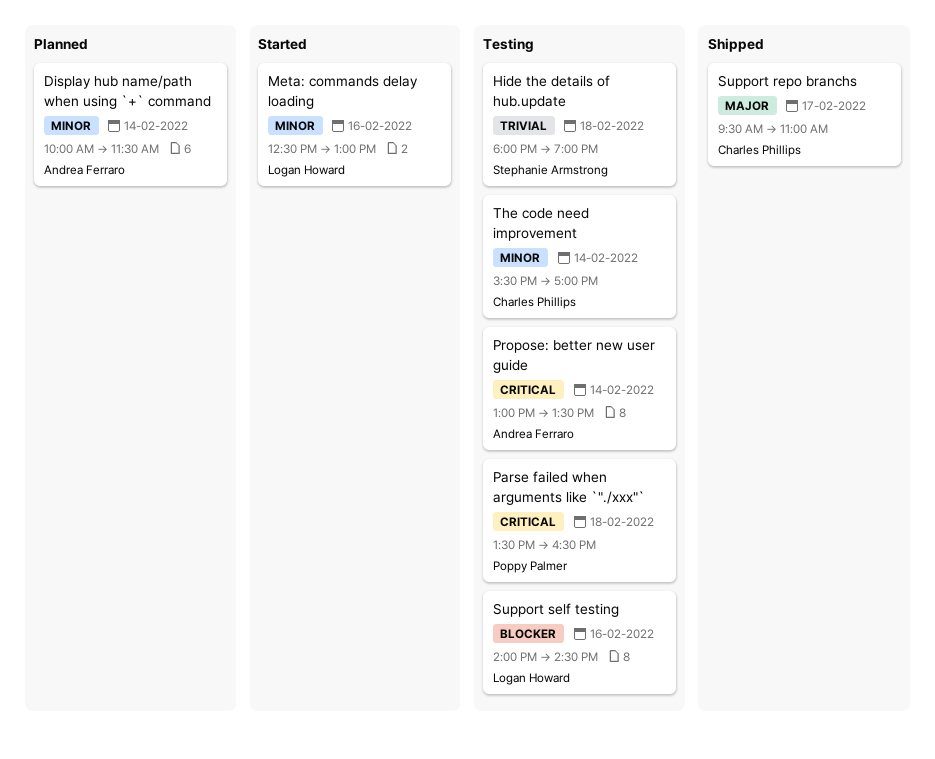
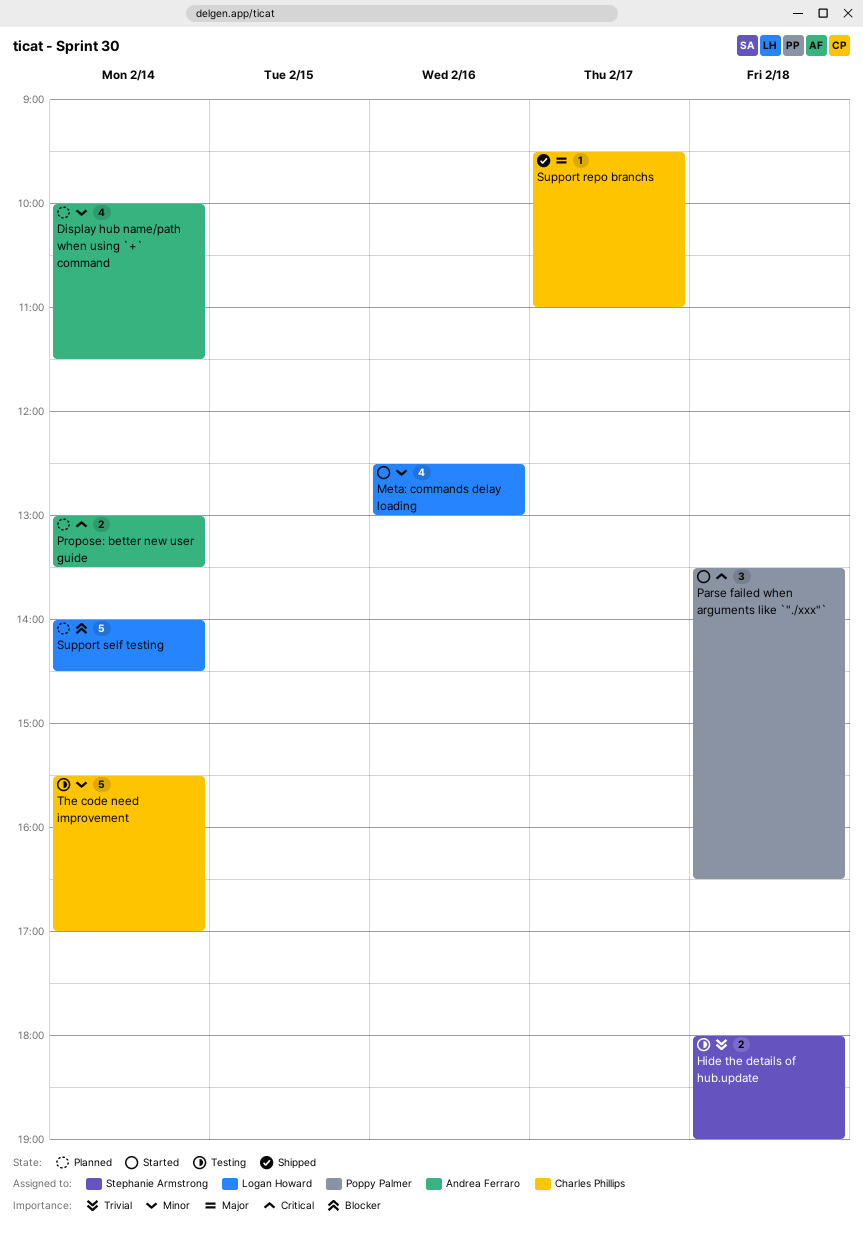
Parse failed when arguments like `"./xxx"`, status: Testing -> Started
Propose: better new user guide, status: Testing -> Planned
Support self testing, status: Testing -> Planned
Support self testing, day: Feb 16 -> Feb 14

